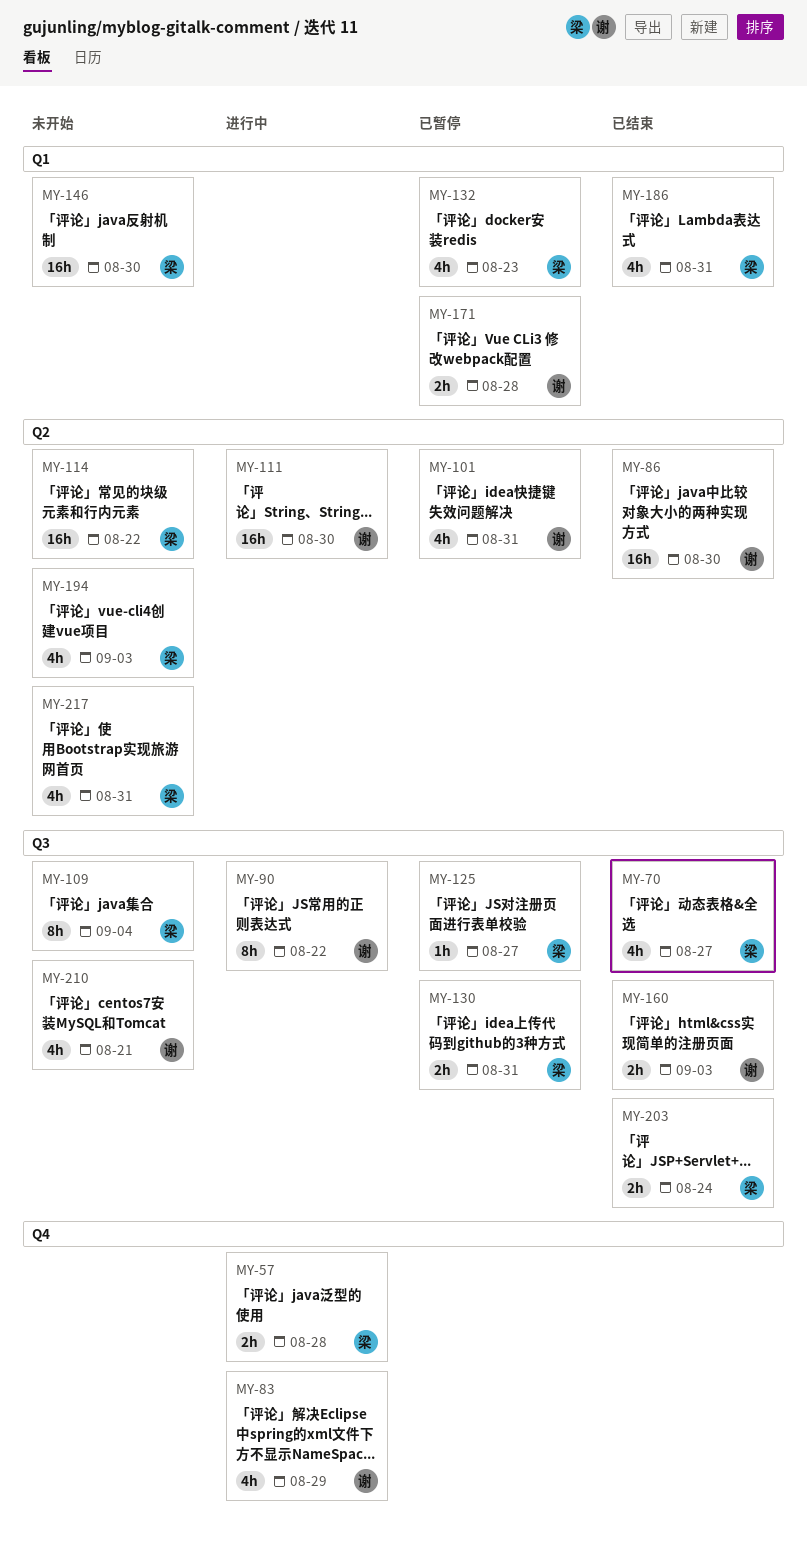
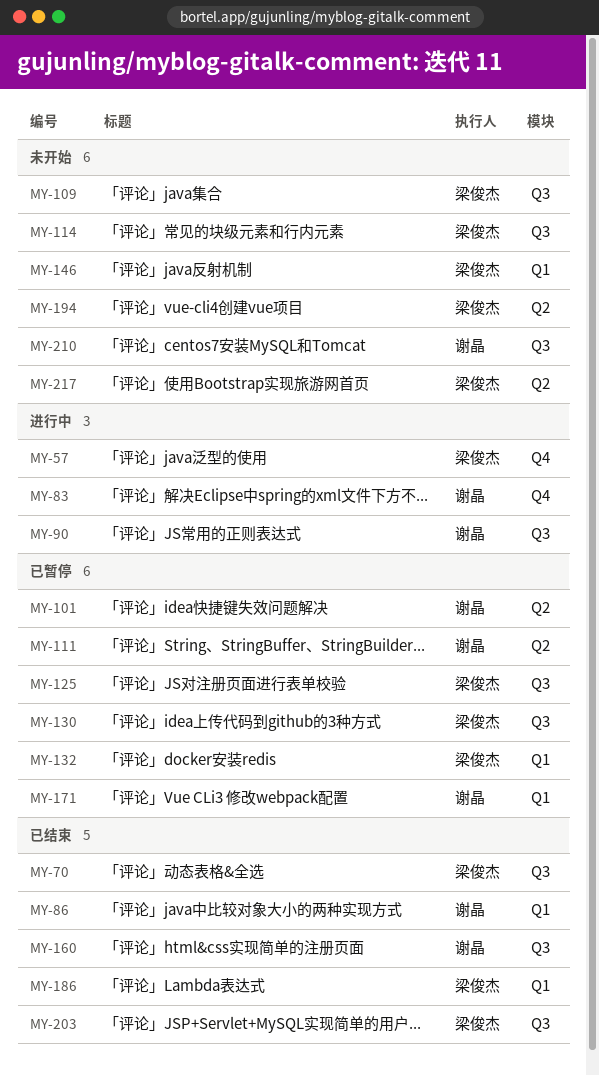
MY-86, label: Q2 -> Q1
MY-111, status: 进行中 -> 已暂停
MY-114, label: Q2 -> Q3

